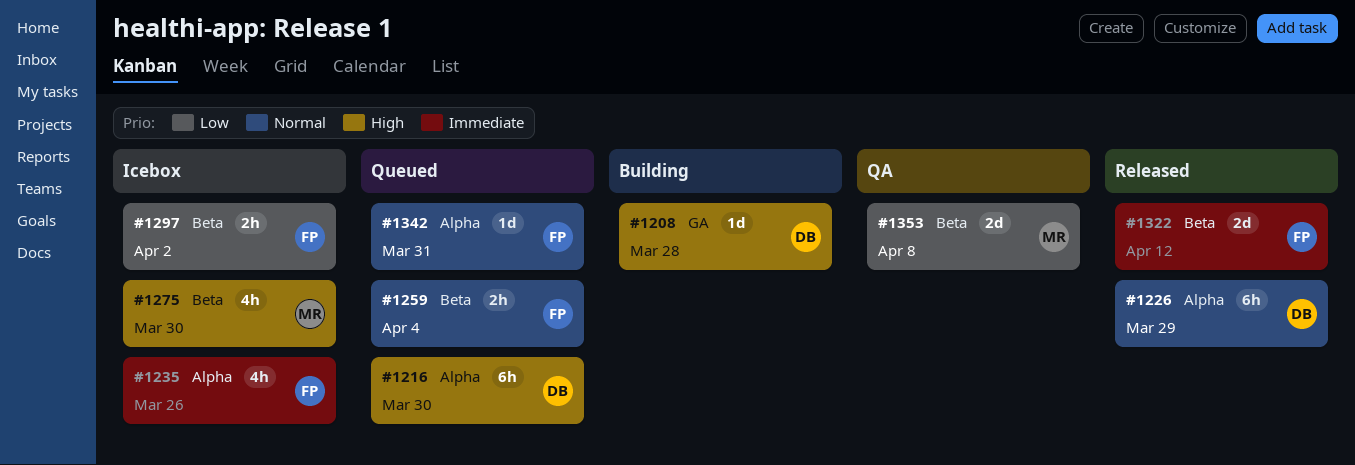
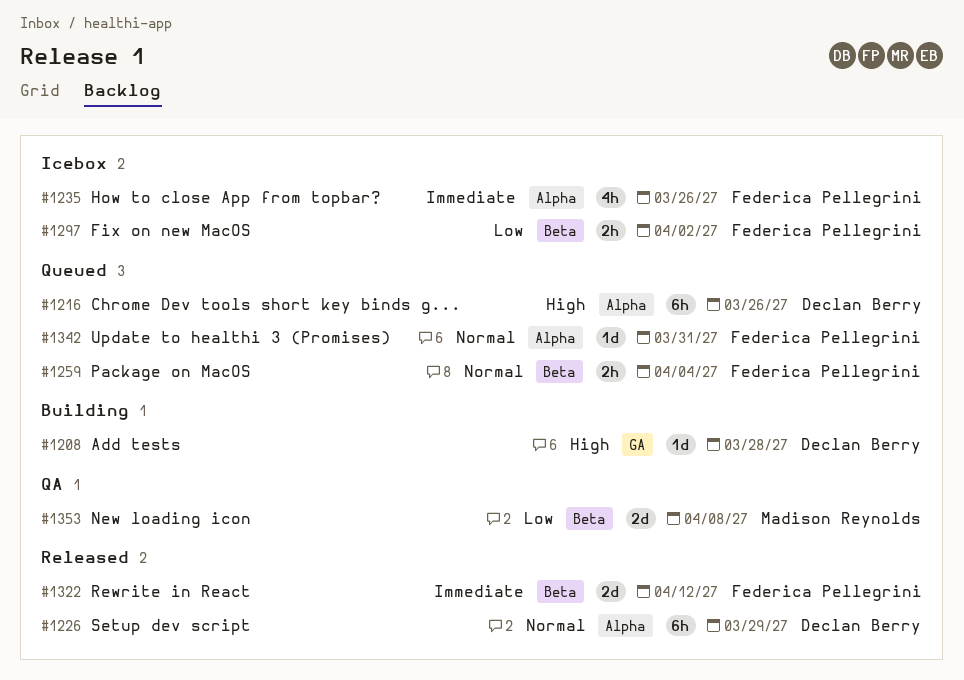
#1216, due: Mar 30 -> Mar 26
#1275: present -> none

